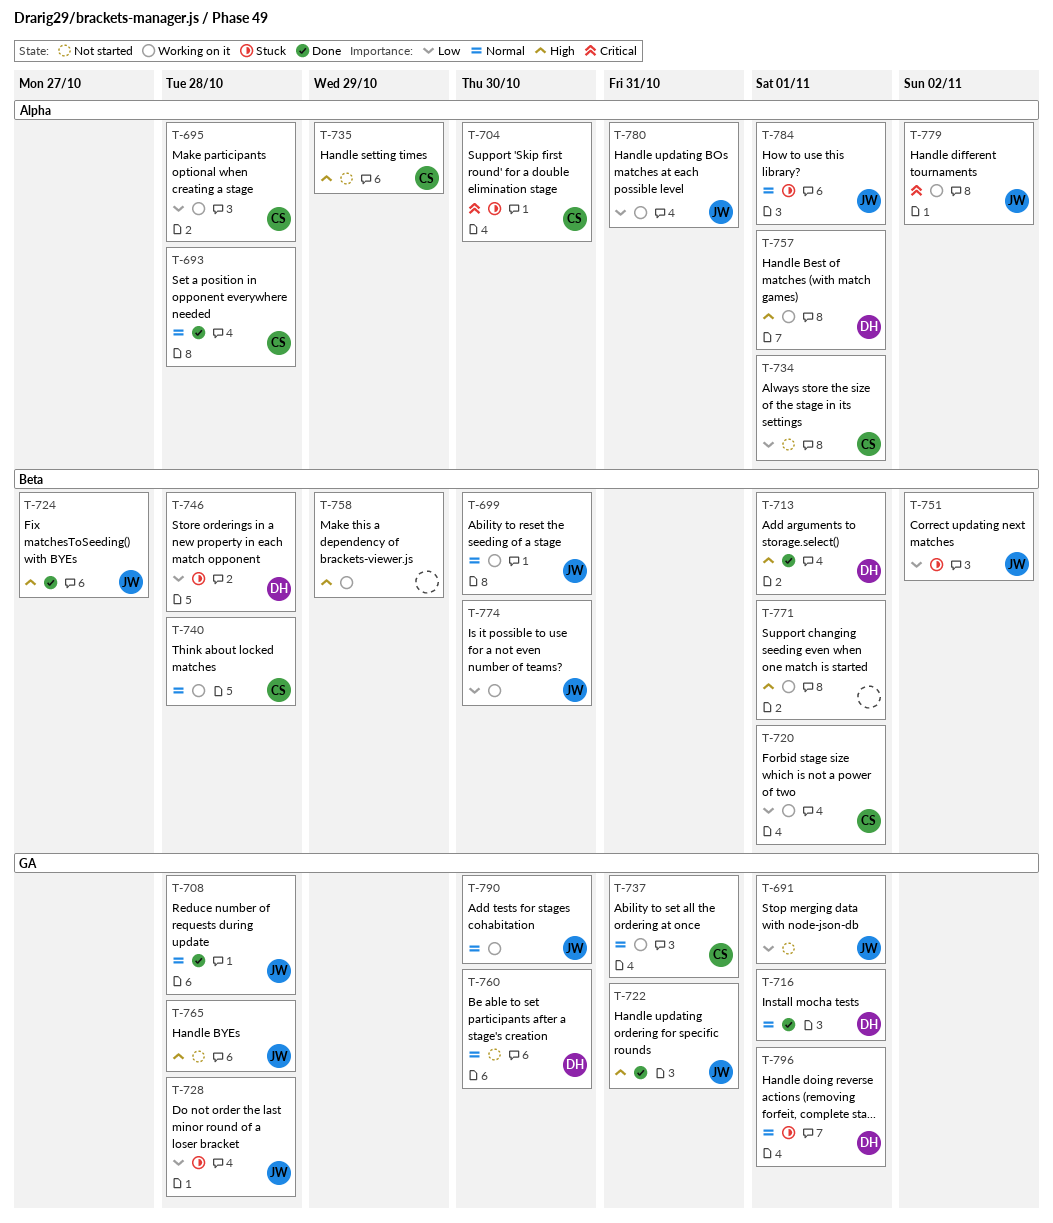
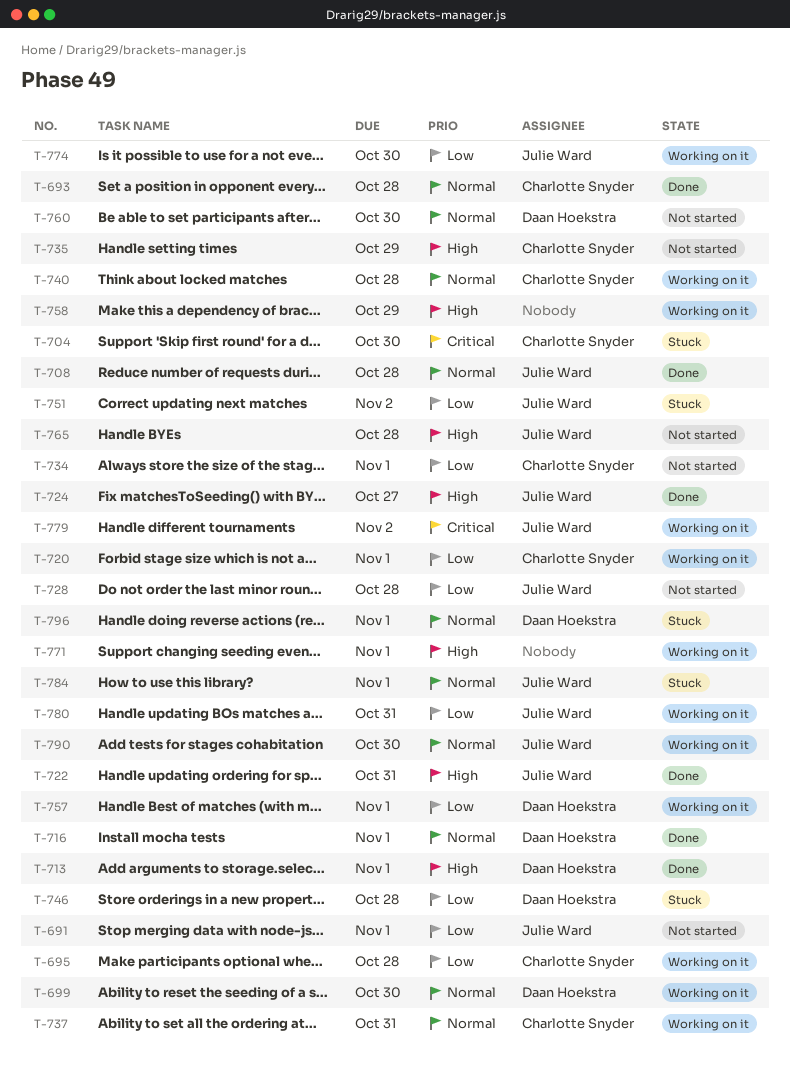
T-699, owner: Julie Ward -> Daan Hoekstra
T-728, status: Stuck -> Not started
T-757, priority: High -> Low

